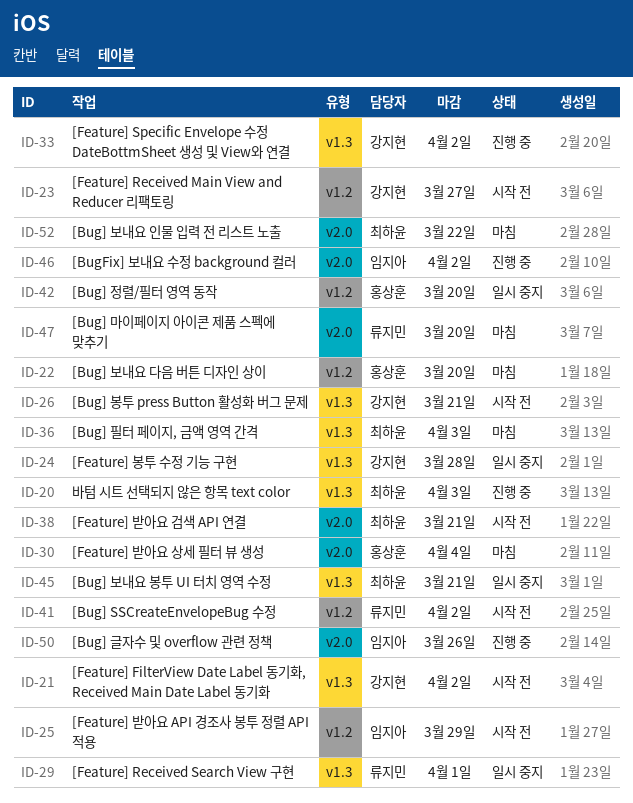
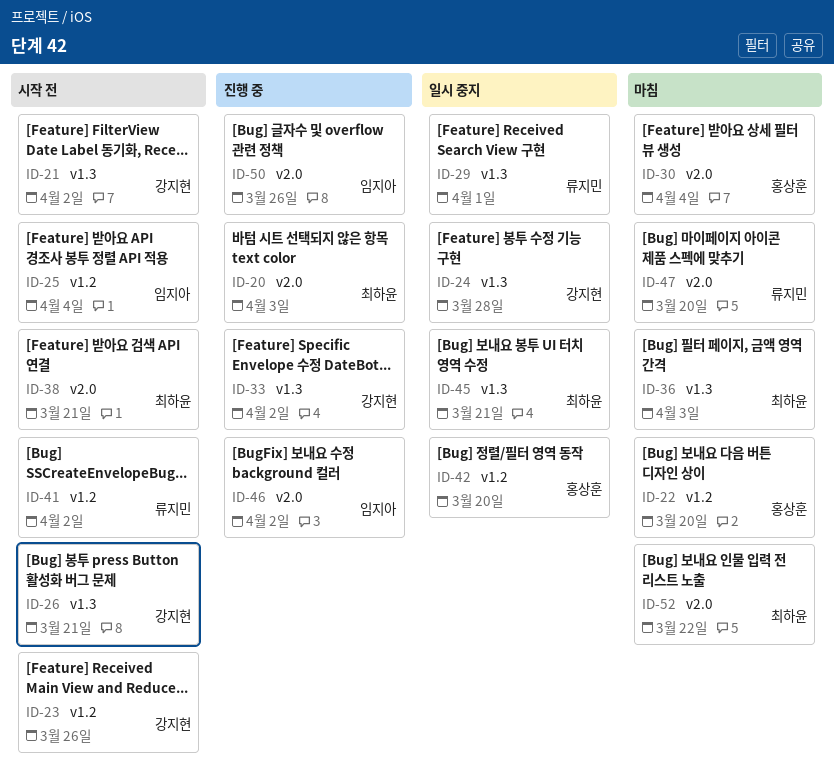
ID-20, label: v1.3 -> v2.0
ID-23, due: Mar 27 -> Mar 26
ID-25, due: Mar 29 -> Apr 4

